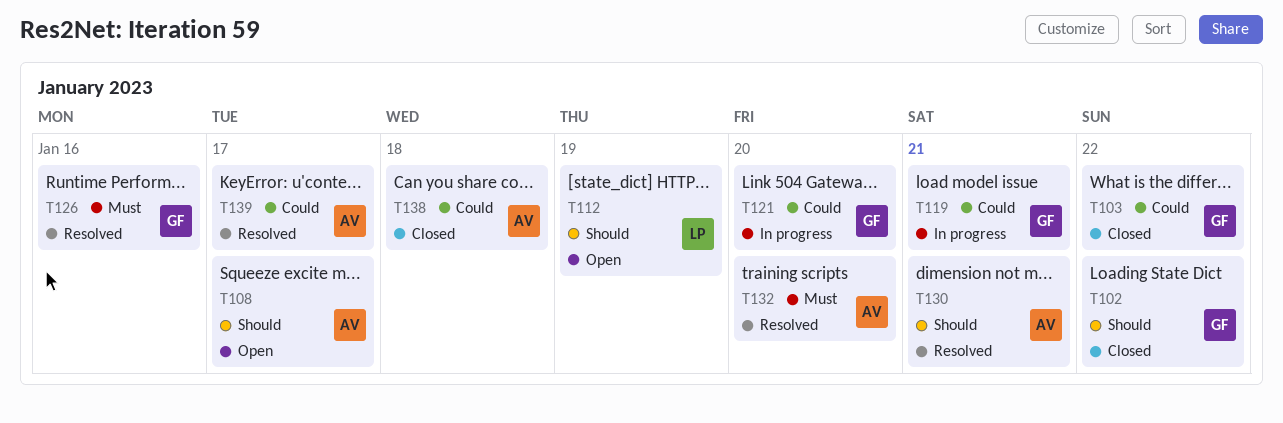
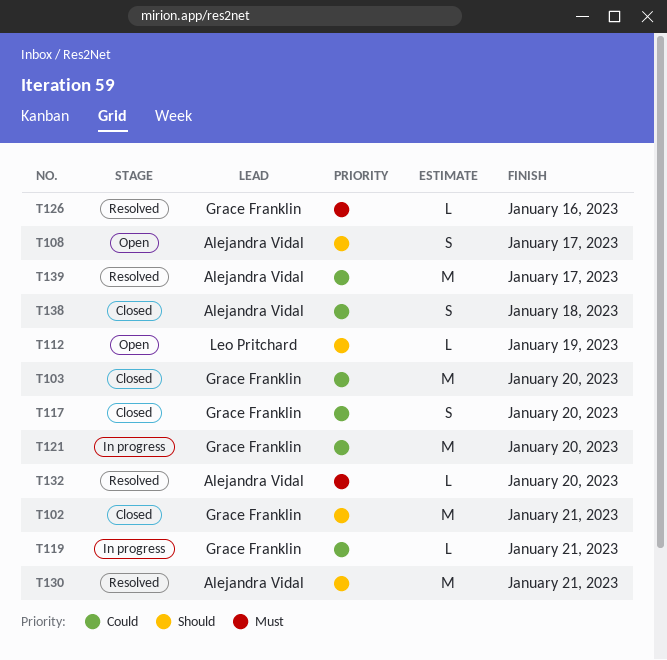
T102, due: Jan 22 -> Jan 21
T103, due: Jan 22 -> Jan 20
T117: none -> present

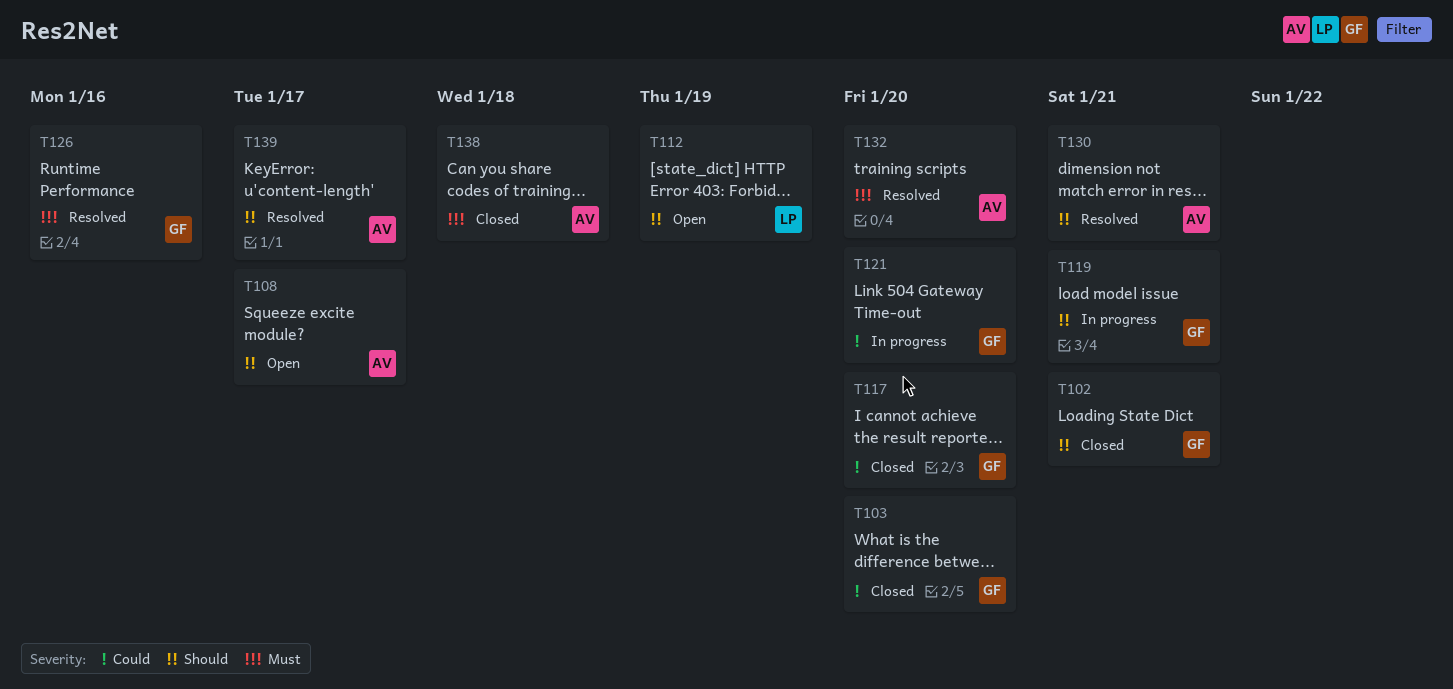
T119, priority: Could -> Should
T138, priority: Could -> Must
T139, priority: Could -> Should

